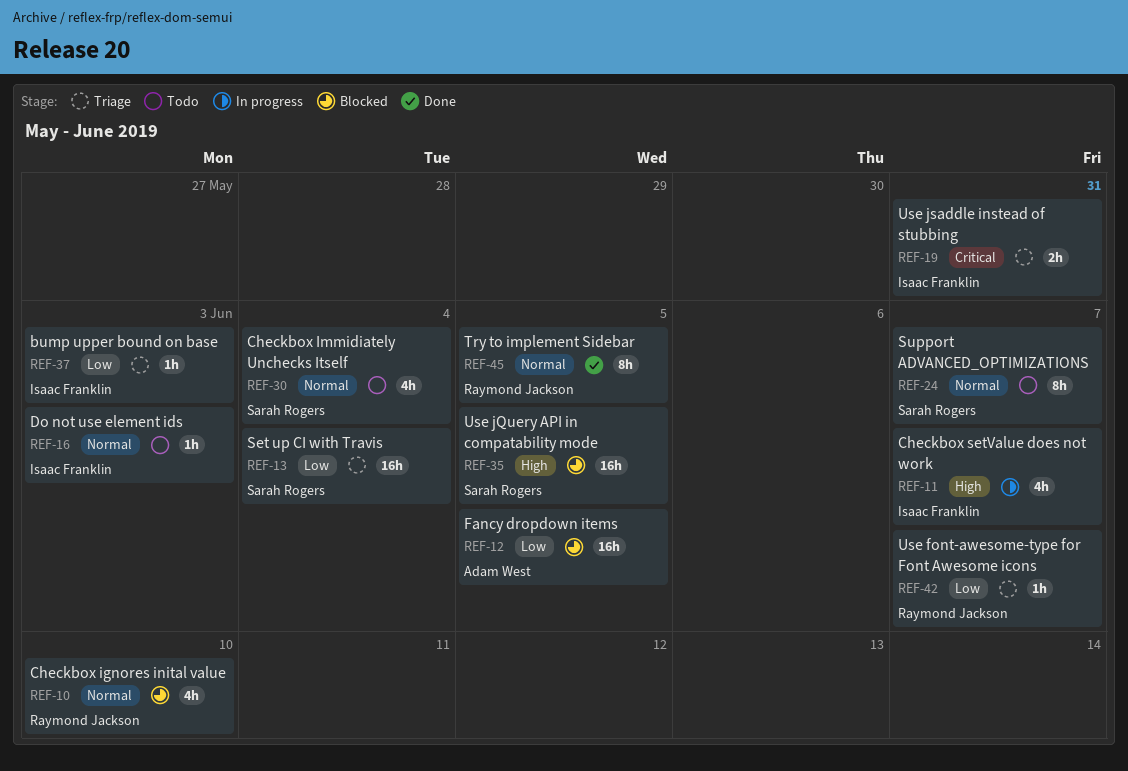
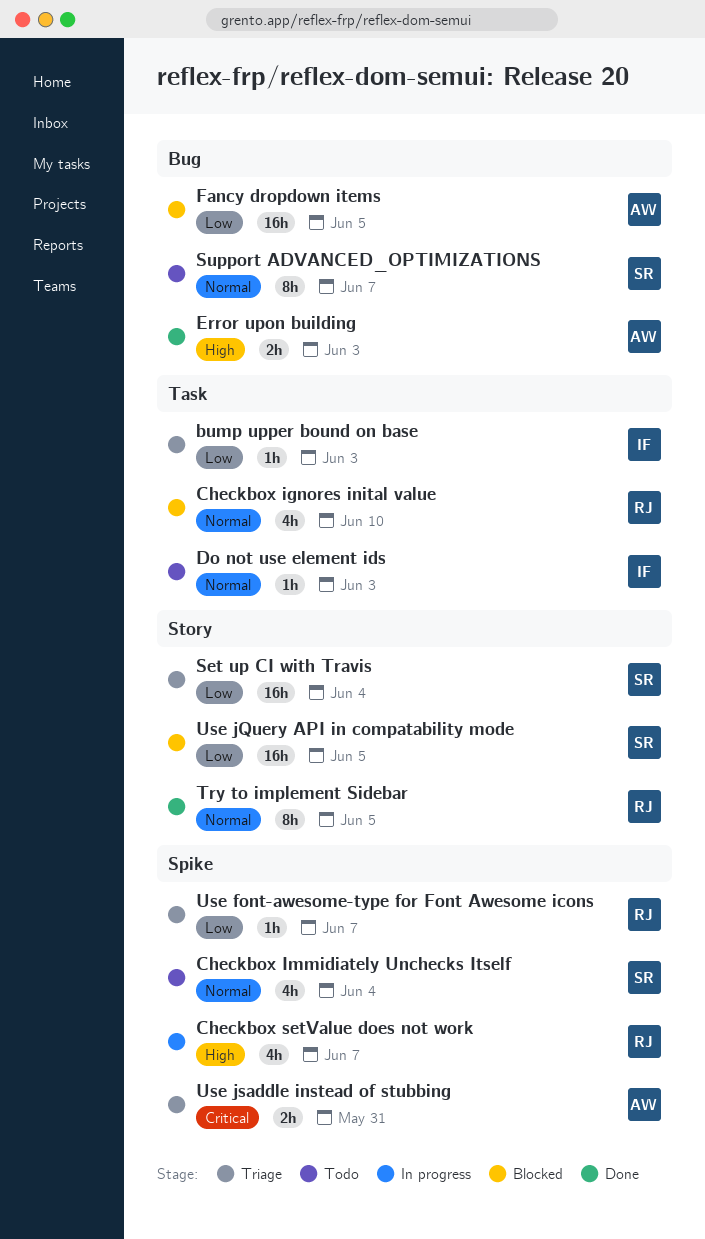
Checkbox setValue does not work, owner: Isaac Franklin -> Raymond Jackson
Error upon building: none -> present
Use jQuery API in compatability mode, priority: High -> Low
Use jsaddle instead of stubbing, owner: Isaac Franklin -> Adam West

